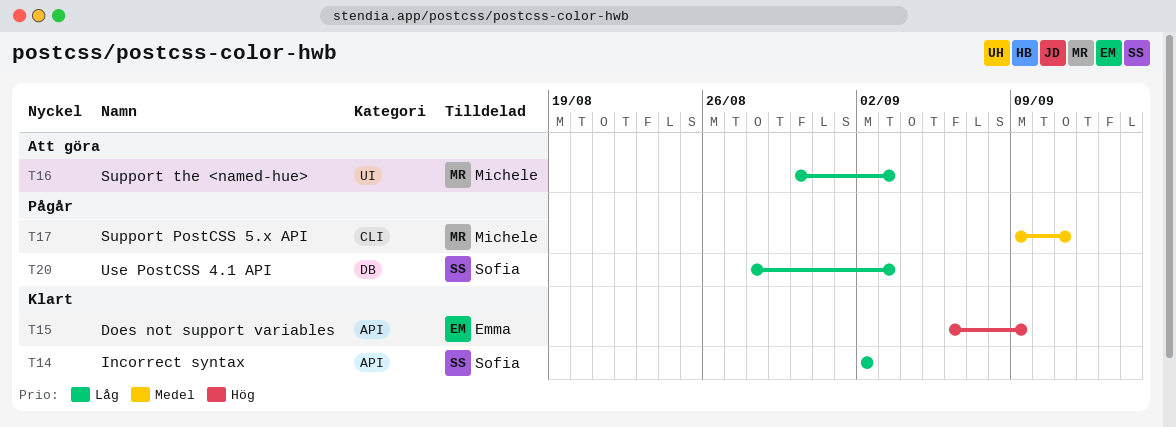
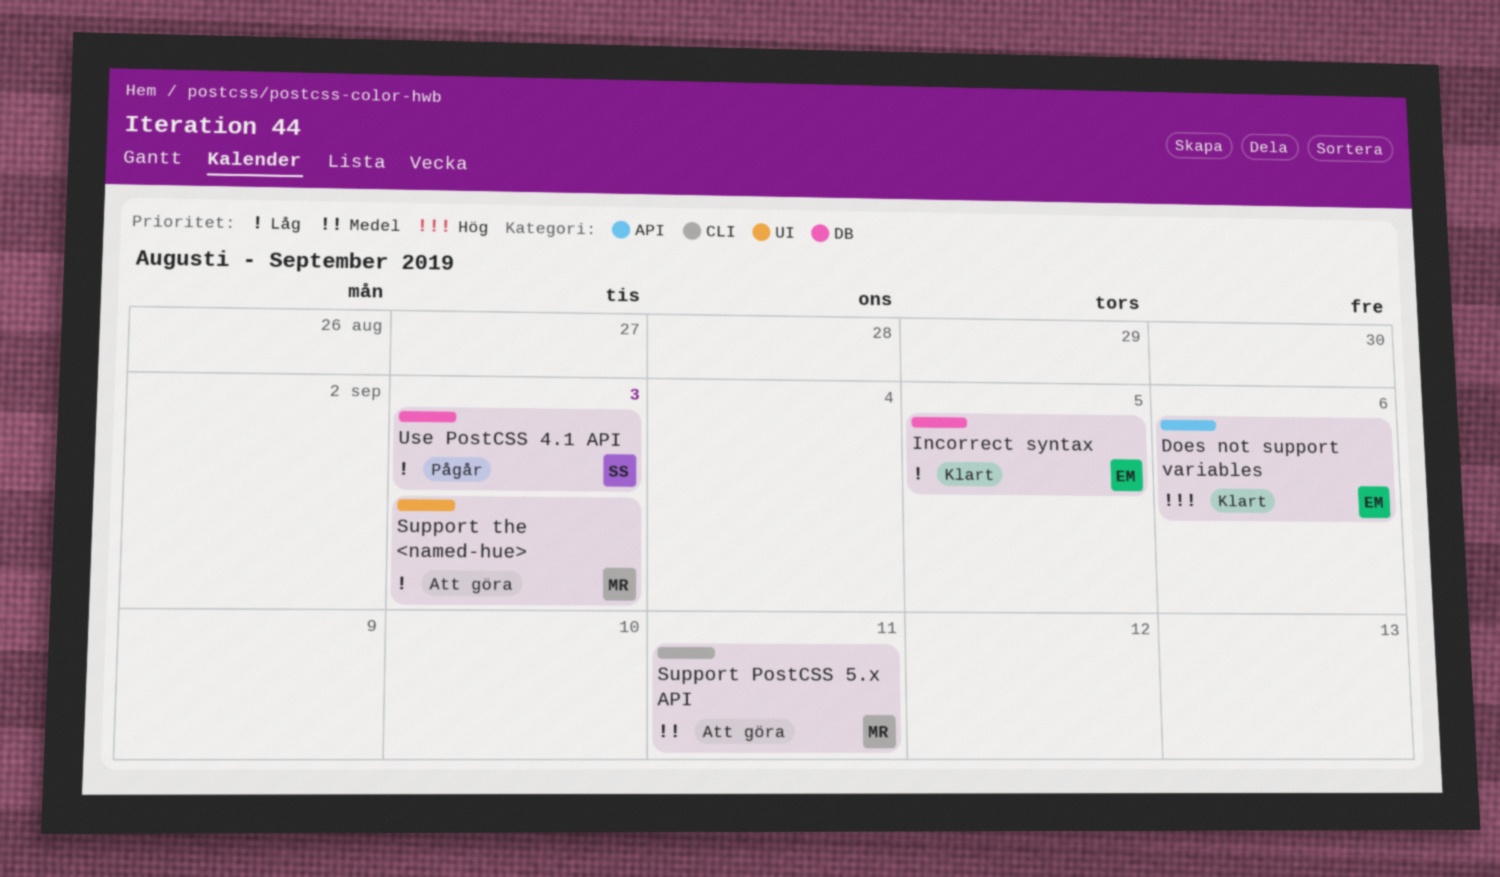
Does not support variables, due: Sep 9 -> Sep 6
Incorrect syntax, owner: Sofia -> Emma
Incorrect syntax, label: API -> DB
Incorrect syntax, due: Sep 2 -> Sep 5
Support PostCSS 5.x API, status: Pågår -> Att göra

